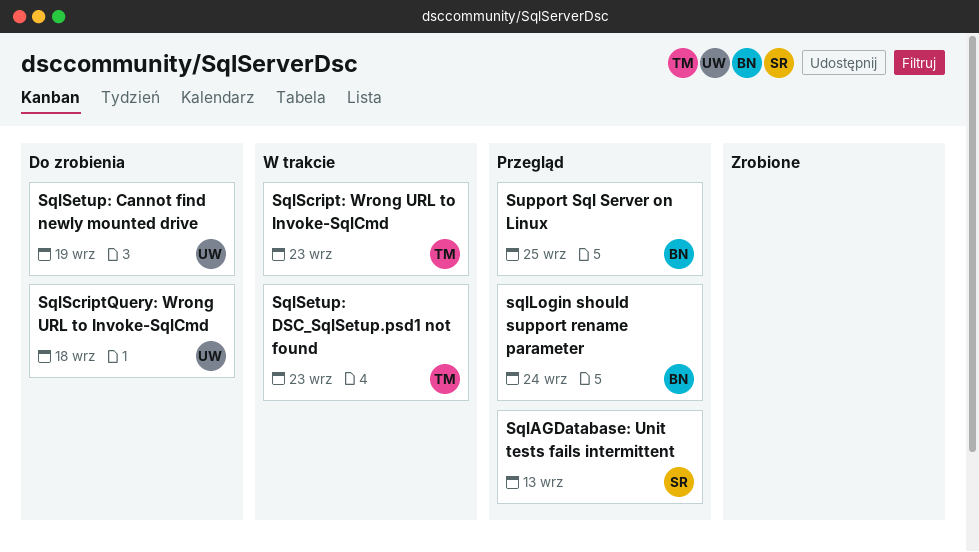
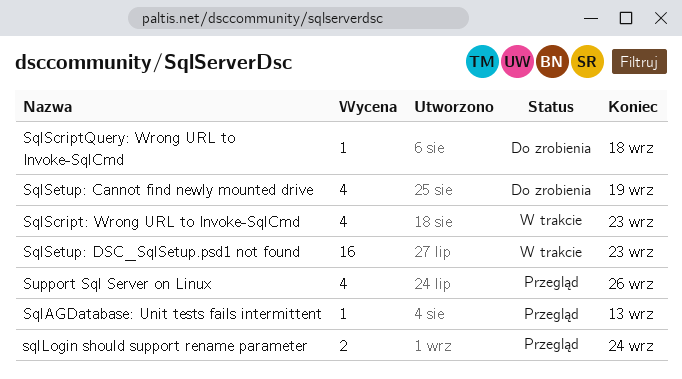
Support Sql Server on Linux, due: Sep 25 -> Sep 26

